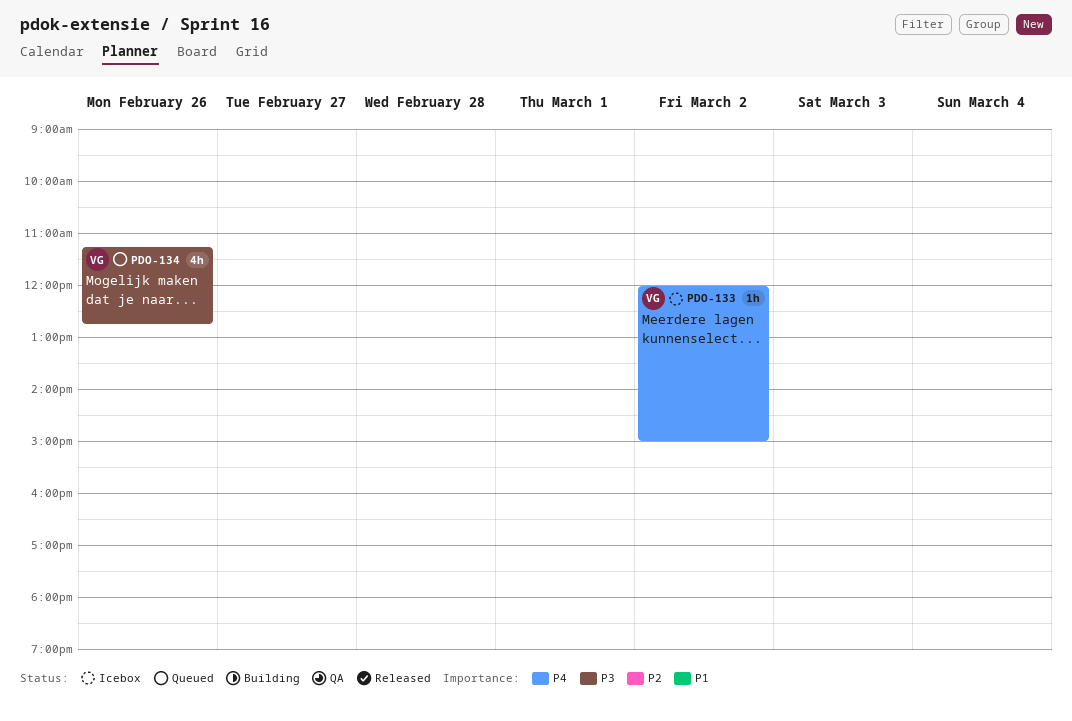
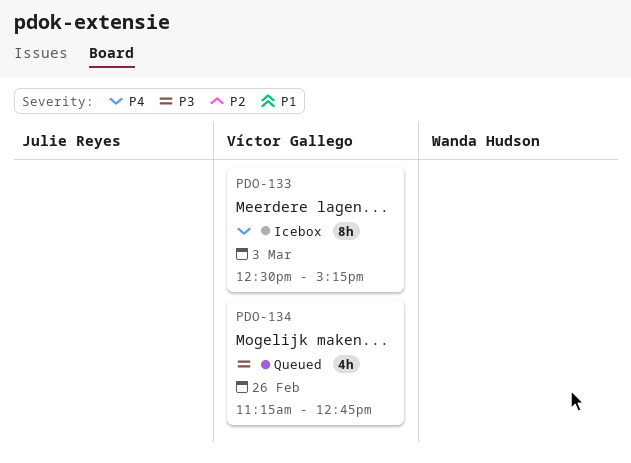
PDO-133, estimate: 1h -> 8h
PDO-133, day: Mar 2 -> Mar 3
PDO-133, begins: 12:00 -> 12:30
PDO-133, ends: 15:00 -> 15:15

